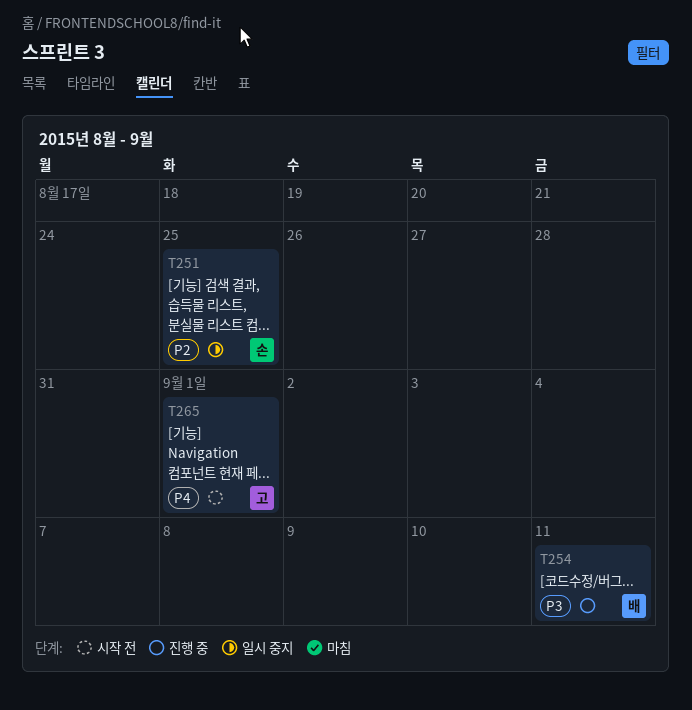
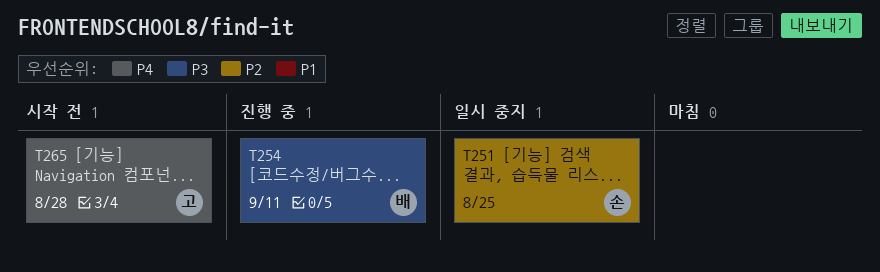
T265, due: Sep 1 -> Aug 28

